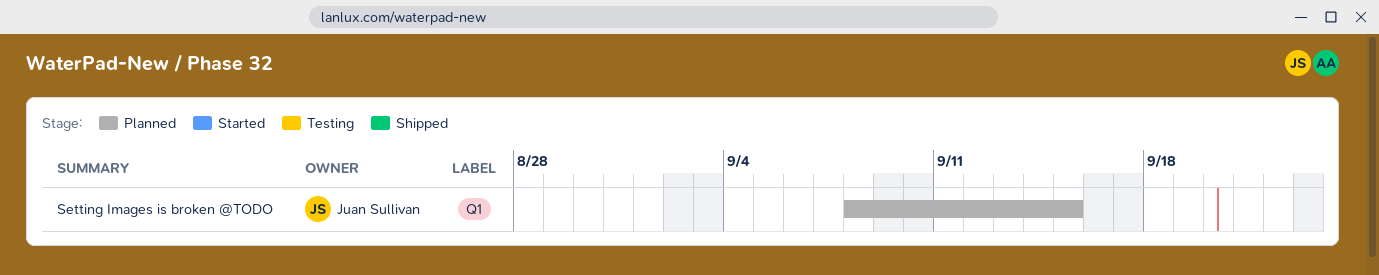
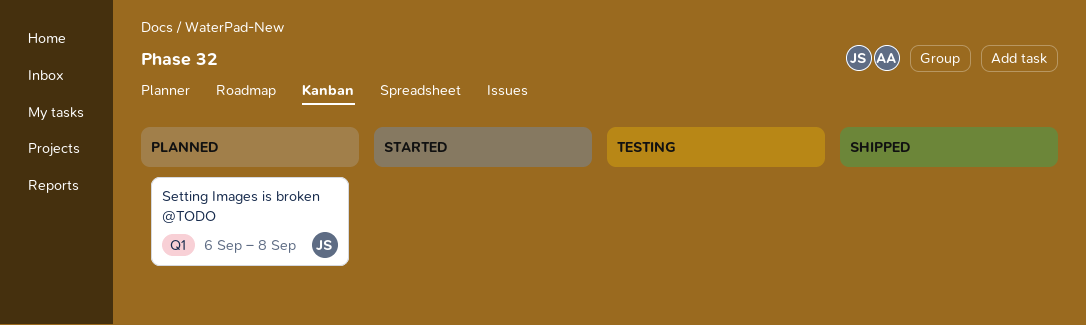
Setting Images is broken @TODO, start: Sep 8 -> Sep 6
Setting Images is broken @TODO, due: Sep 15 -> Sep 8

